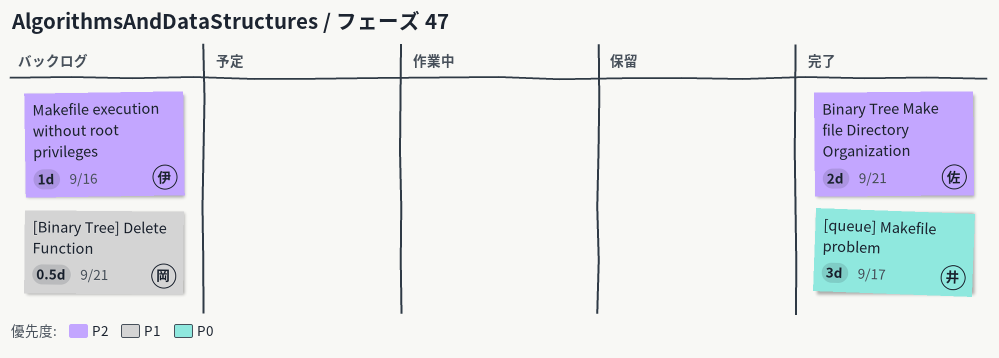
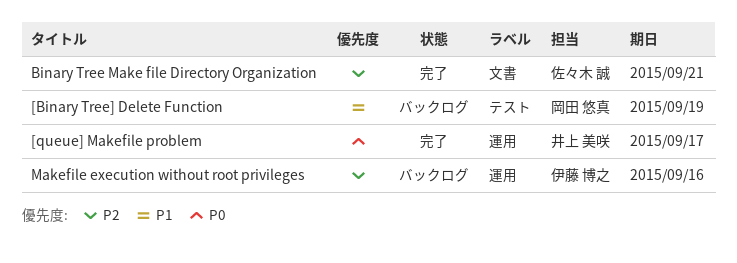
[Binary Tree] Delete Function, due: Sep 21 -> Sep 19

